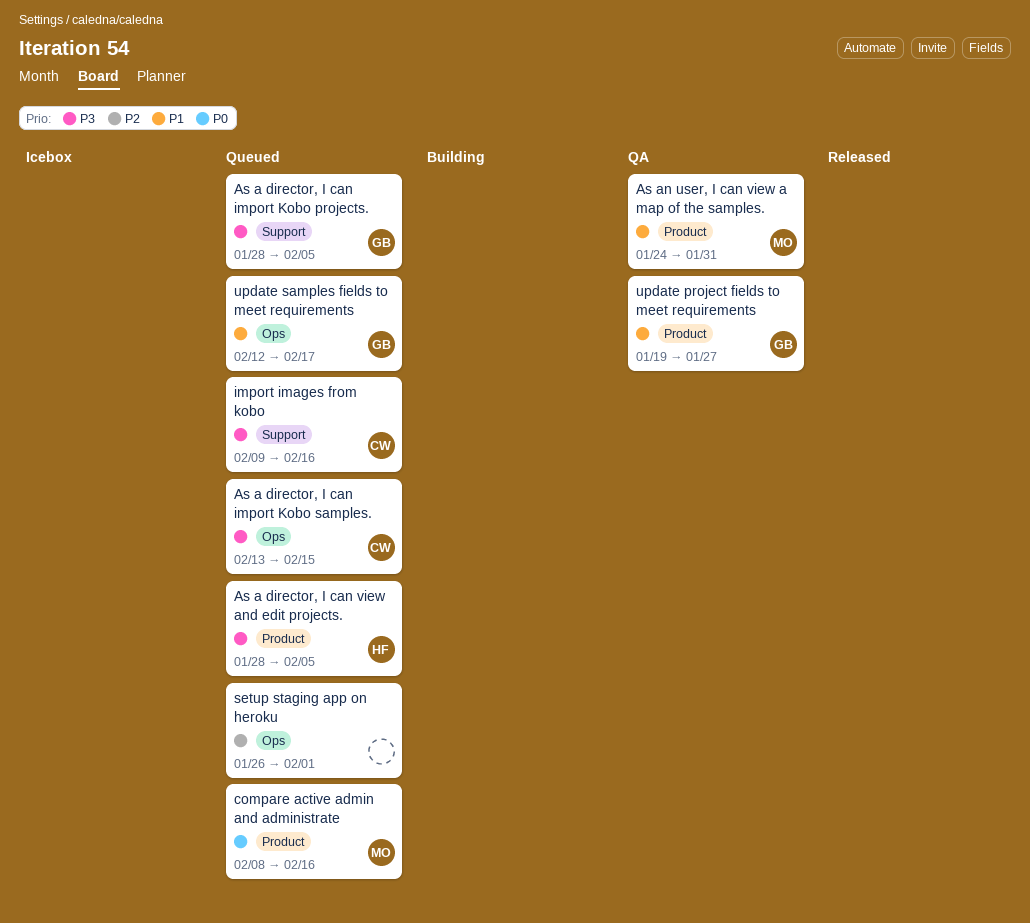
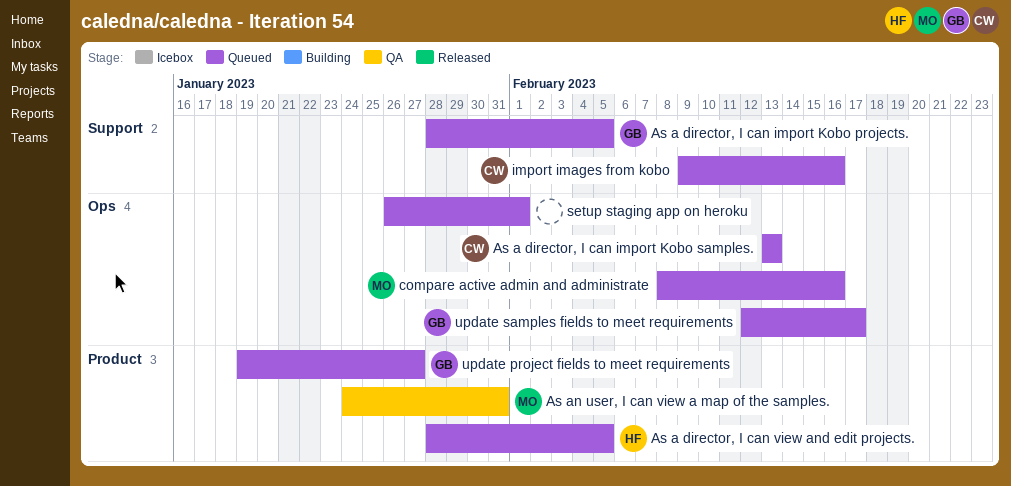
As a director, I can import Kobo samples., due: Feb 15 -> Feb 13
compare active admin and administrate, label: Product -> Ops
update project fields to meet requirements, status: QA -> Queued

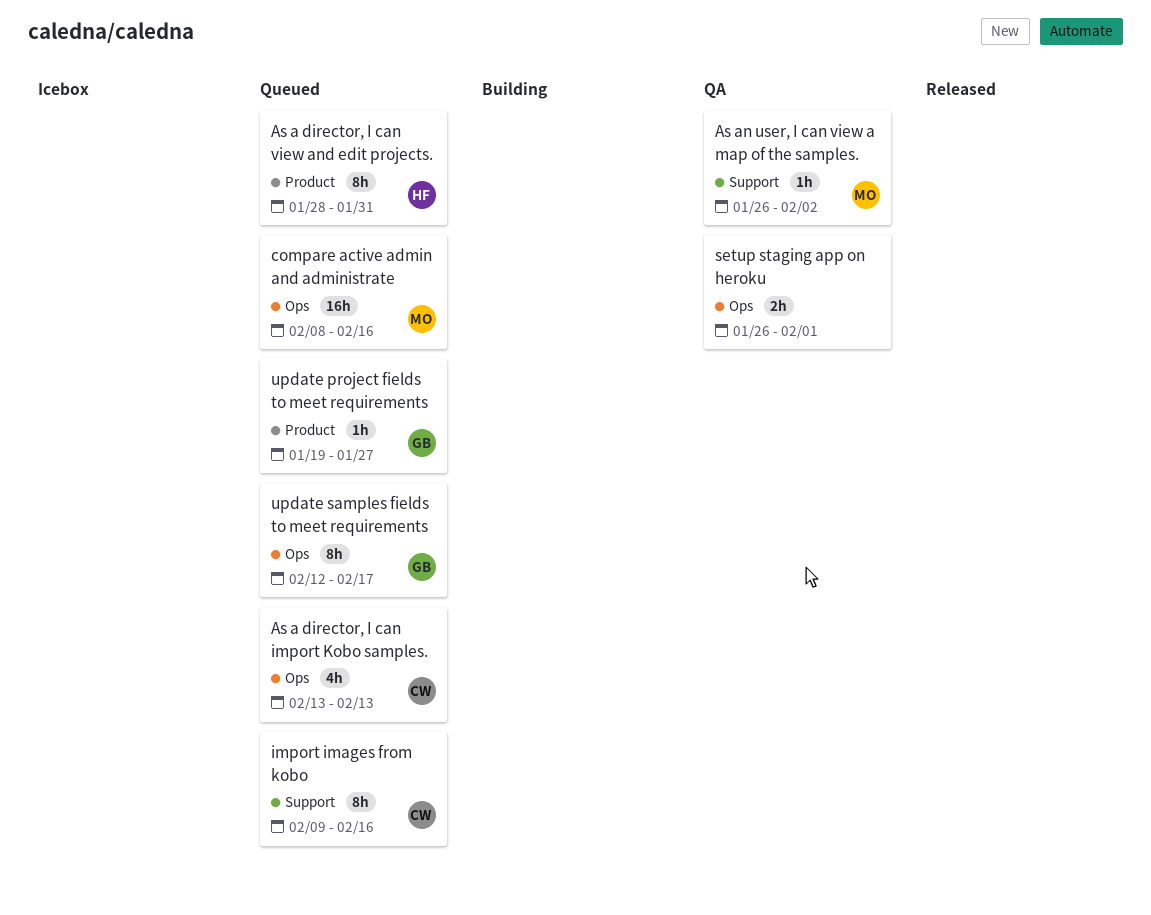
As a director, I can import Kobo projects.: present -> none
As a director, I can view and edit projects., due: Feb 5 -> Jan 31
As an user, I can view a map of the samples., label: Product -> Support
As an user, I can view a map of the samples., start: Jan 24 -> Jan 26
As an user, I can view a map of the samples., due: Jan 31 -> Feb 2
setup staging app on heroku, status: Queued -> QA

